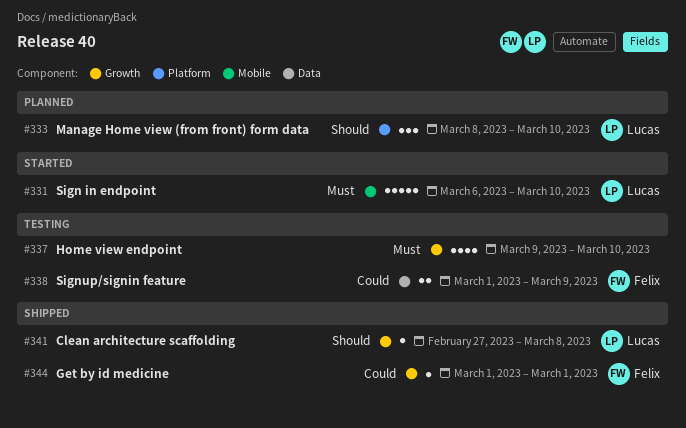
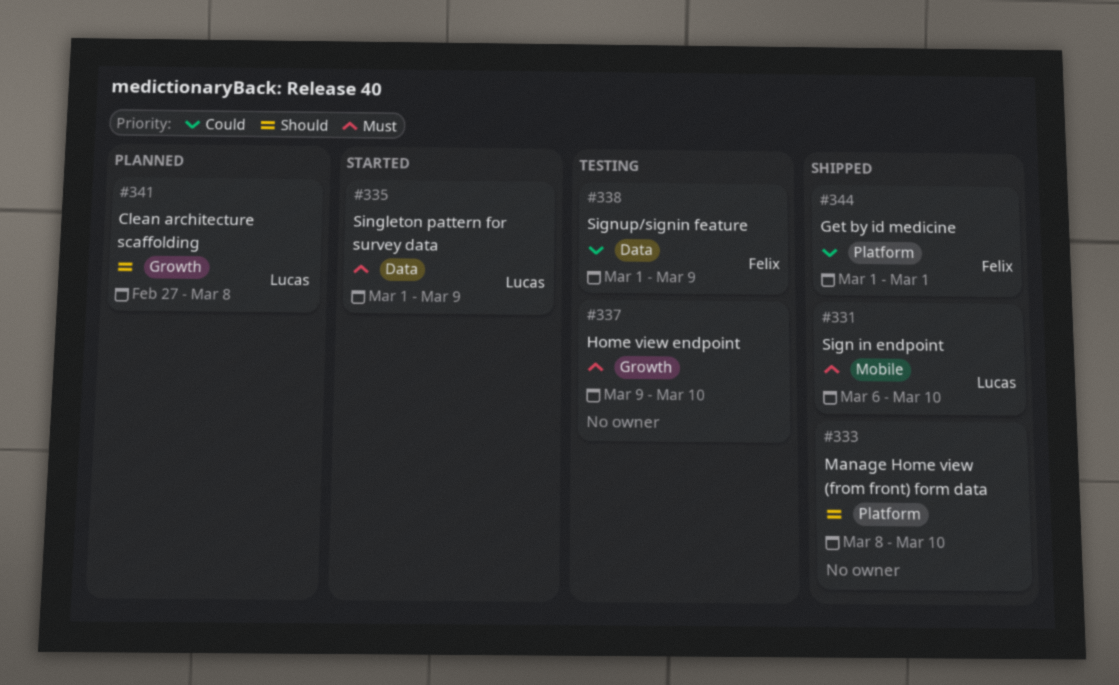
#331, status: Started -> Shipped
#333, status: Planned -> Shipped
#333, owner: Lucas -> none
#335: none -> present
#341, status: Shipped -> Planned
#344, label: Growth -> Platform

